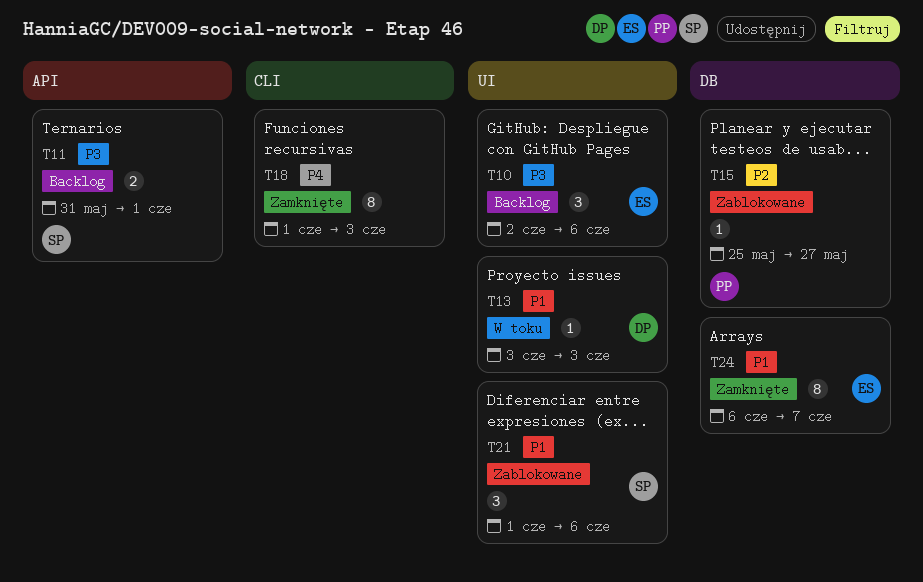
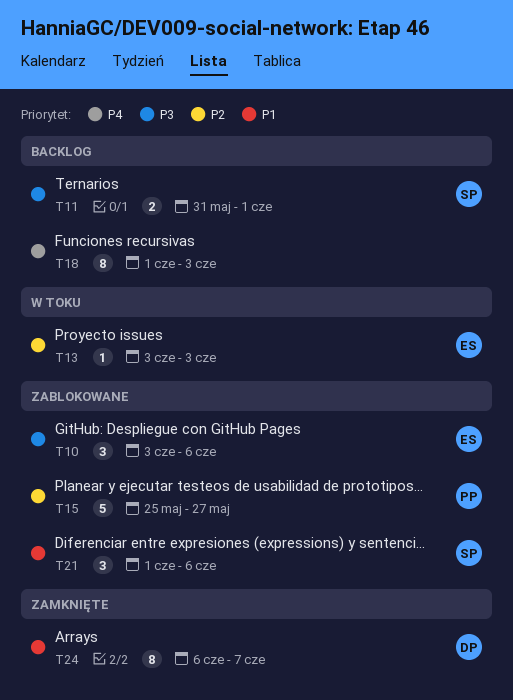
T10, status: Backlog -> Zablokowane
T10, start: Jun 2 -> Jun 3
T13, owner: DP -> ES
T13, priority: P1 -> P2
T15, estimate: 1 -> 5
T18, status: Zamknięte -> Backlog
T24, owner: ES -> DP

